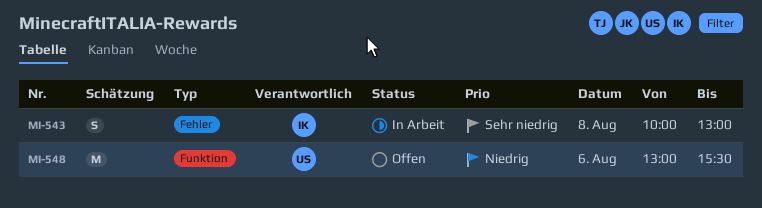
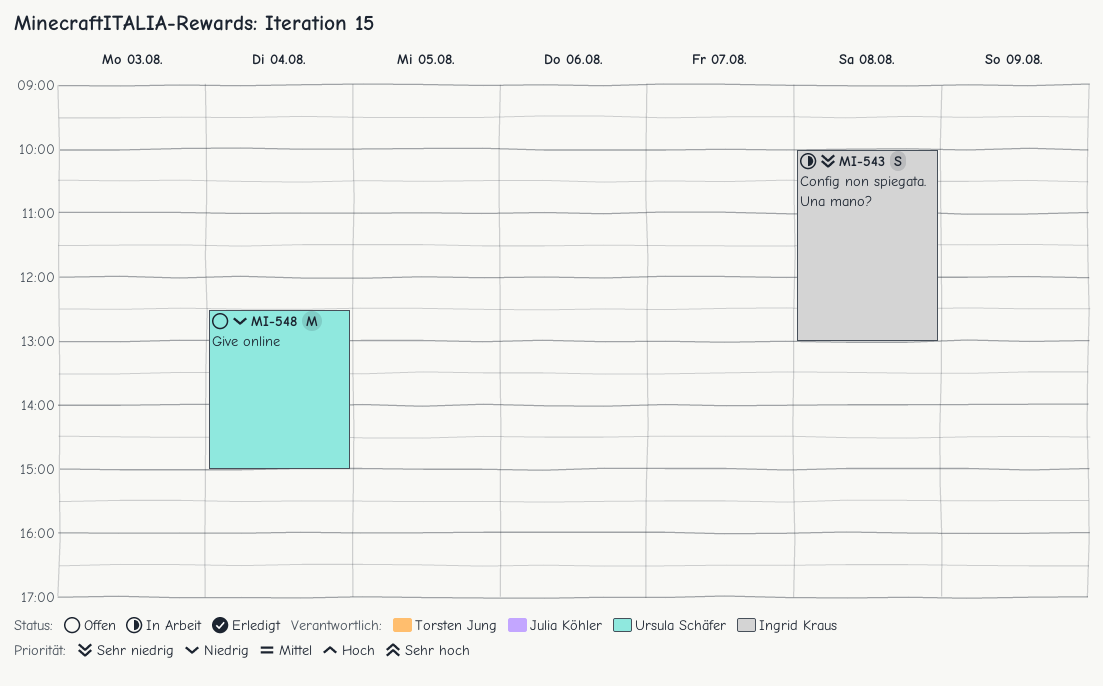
MI-548, day: Aug 6 -> Aug 4
MI-548, begins: 13:00 -> 12:30
MI-548, ends: 15:30 -> 15:00

